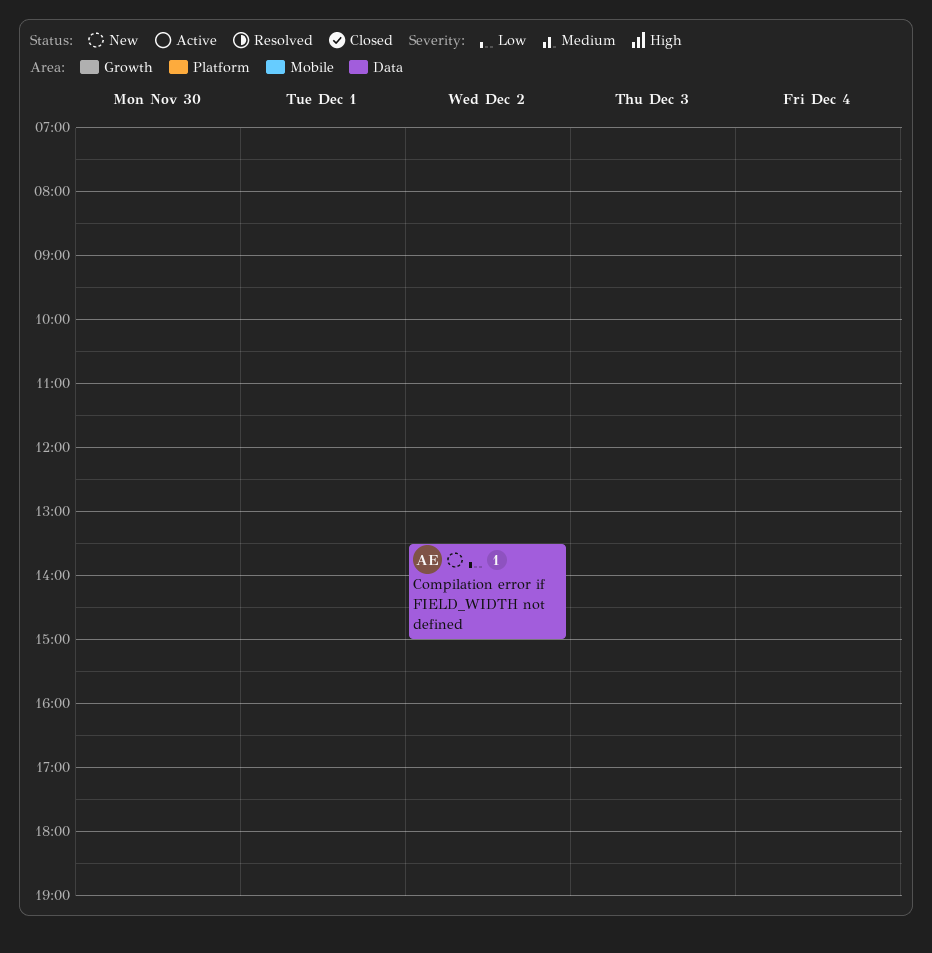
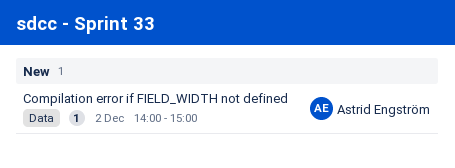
Compilation error if FIELD_WIDTH not defined, begins: 13:30 -> 14:00

